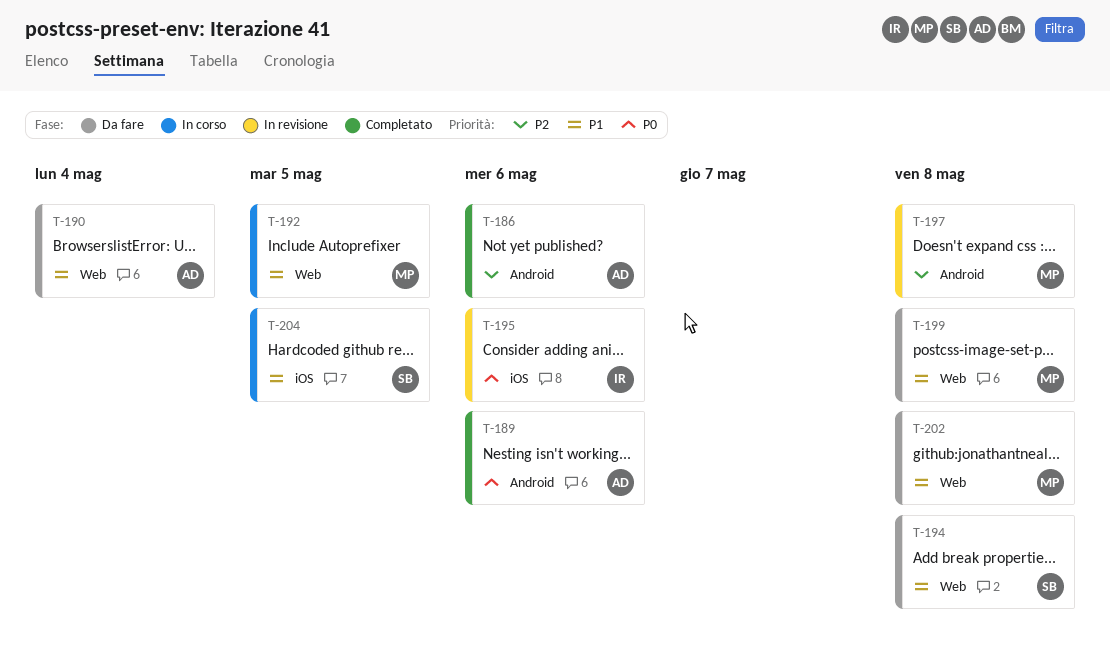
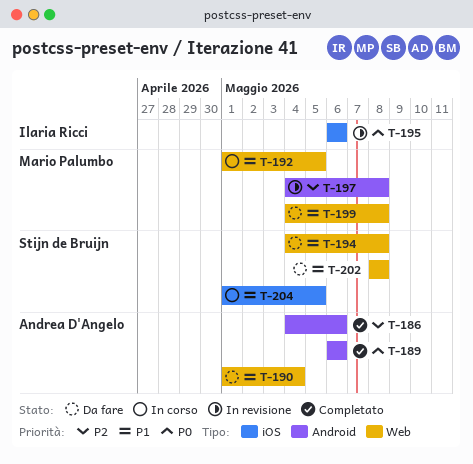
T-202, owner: Mario Palumbo -> Stijn de Bruijn

